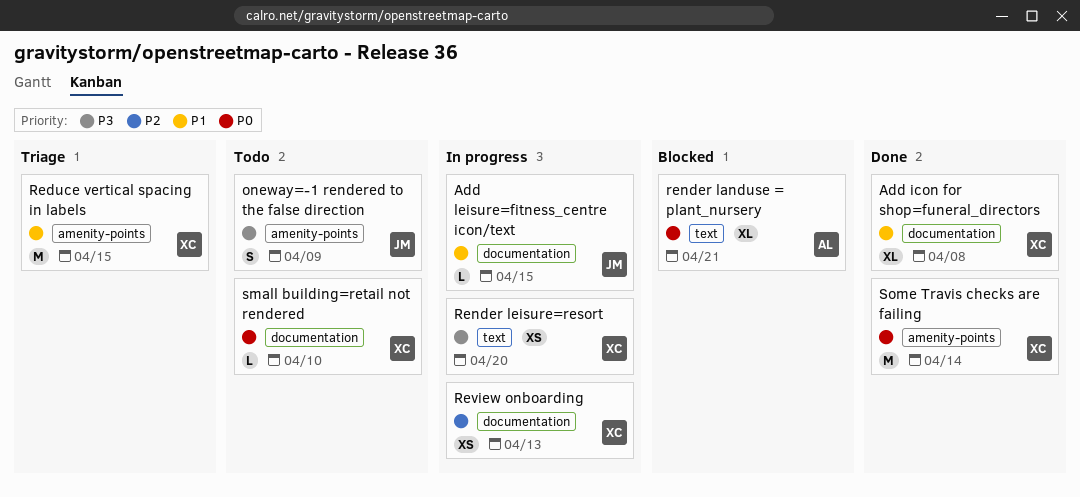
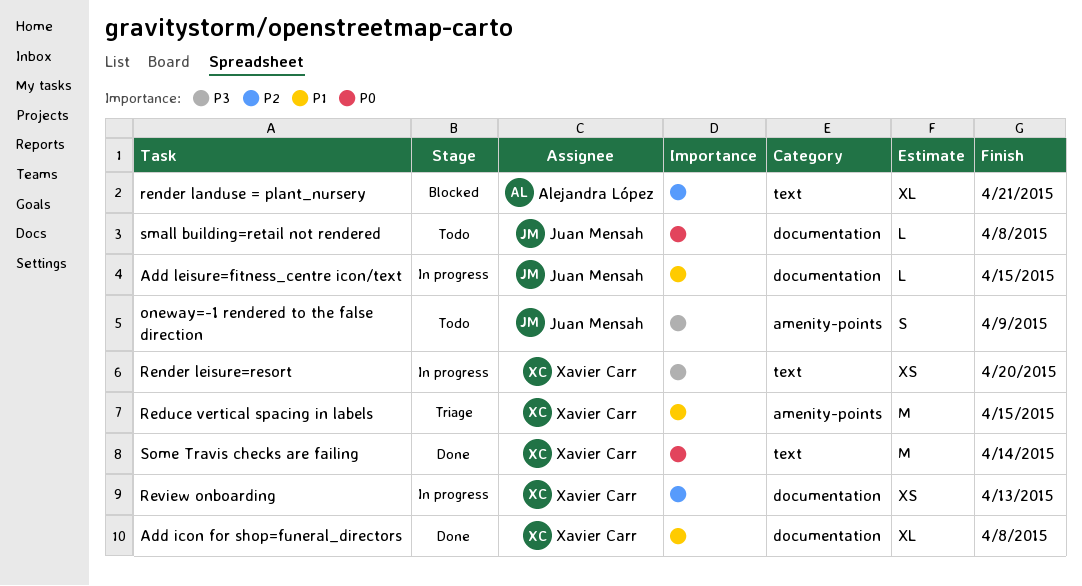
render landuse = plant_nursery, priority: P0 -> P2
small building=retail not rendered, owner: Xavier Carr -> Juan Mensah
small building=retail not rendered, due: Apr 10 -> Apr 8
Some Travis checks are failing, label: amenity-points -> text

